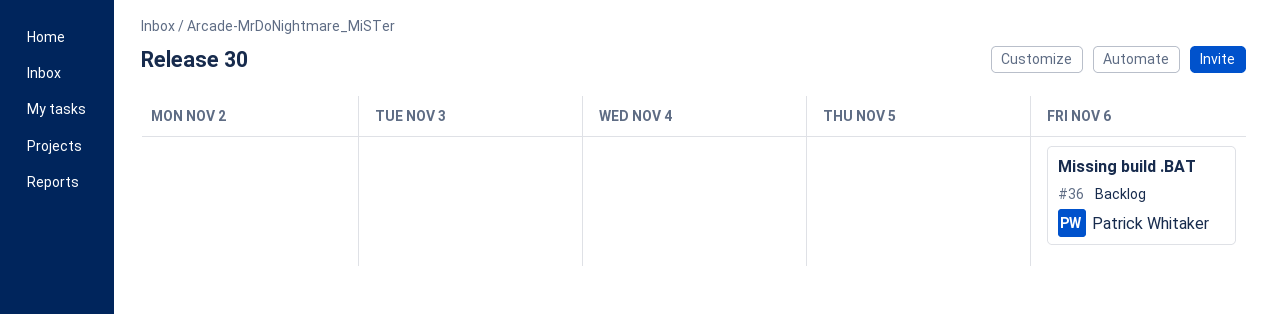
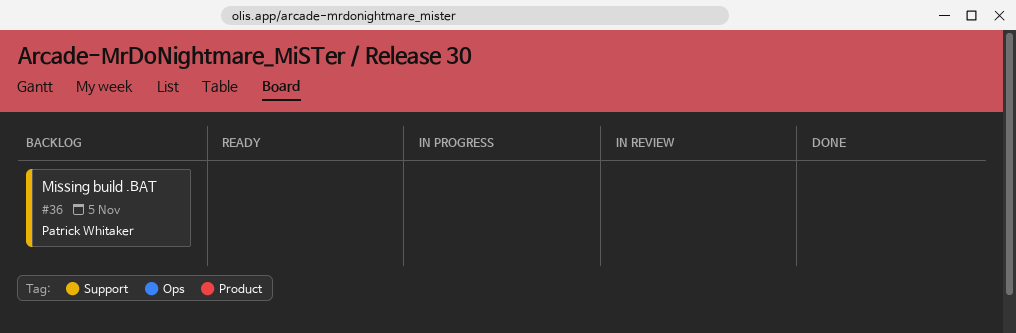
#36, due: Nov 6 -> Nov 5

